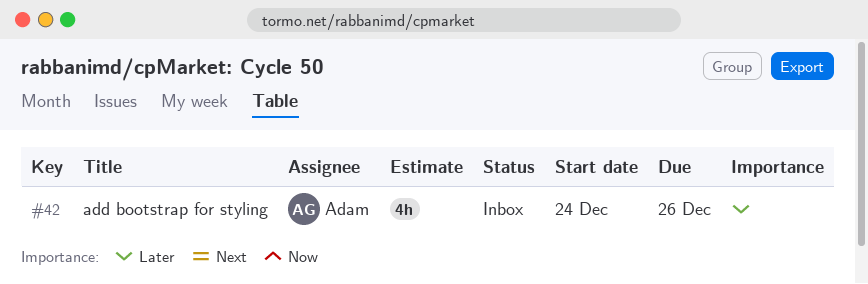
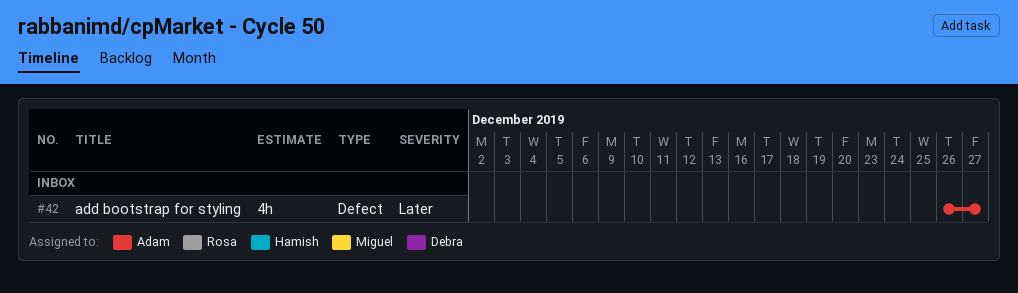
#42, start: Dec 24 -> Dec 26
#42, due: Dec 26 -> Dec 27

